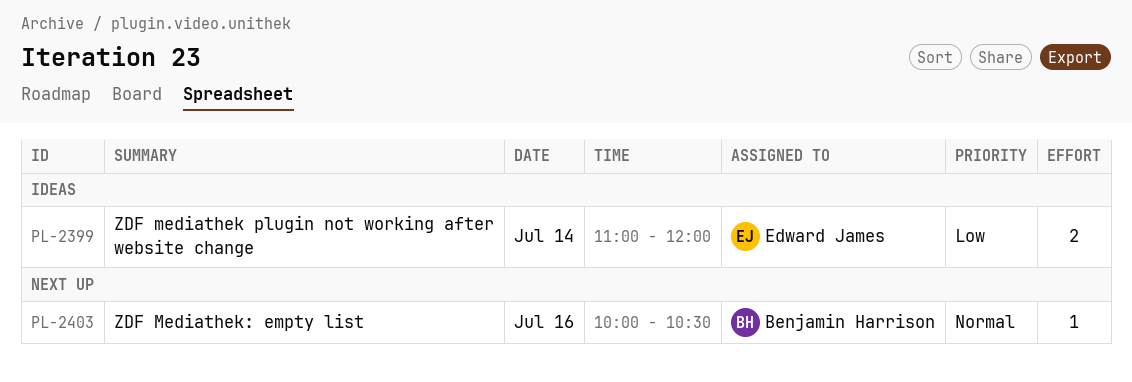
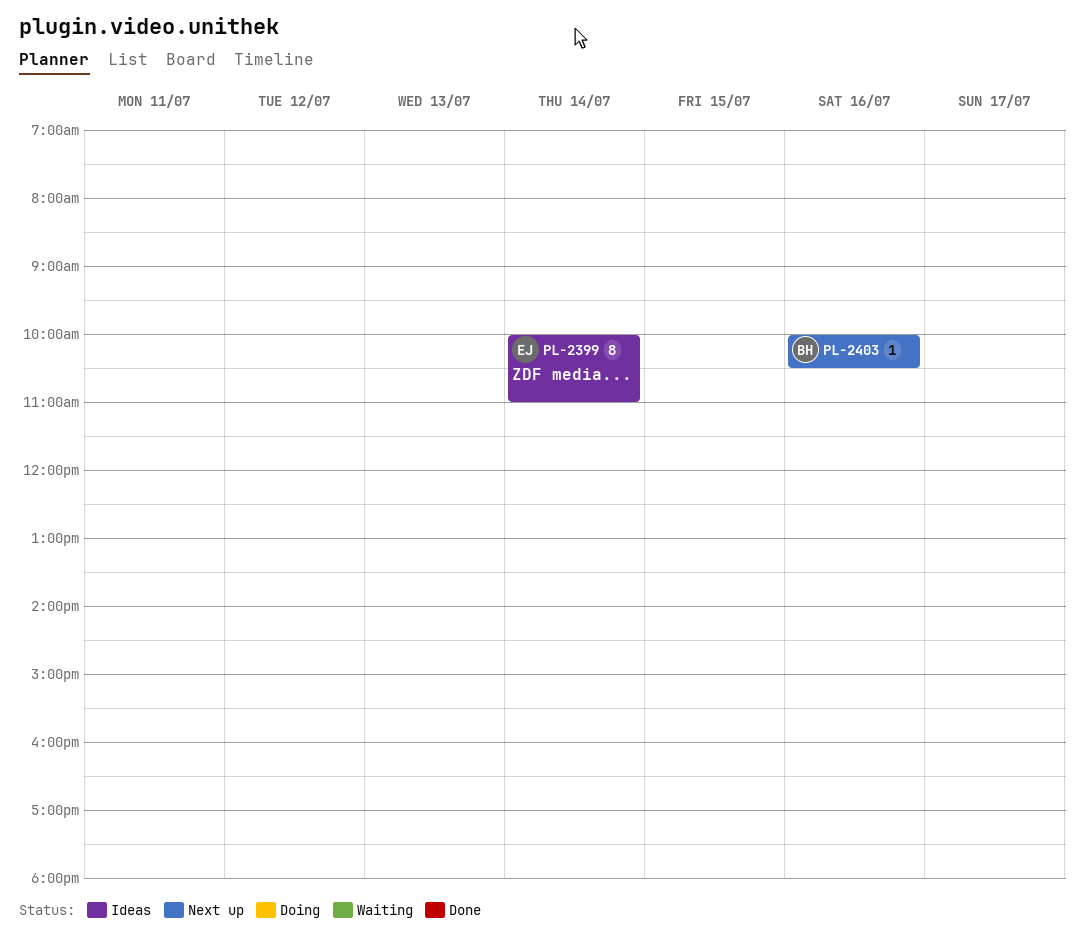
PL-2399, estimate: 2 -> 8
PL-2399, begins: 11:00 -> 10:00
PL-2399, ends: 12:00 -> 11:00

